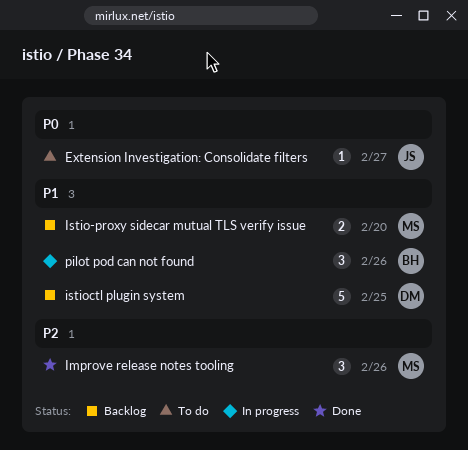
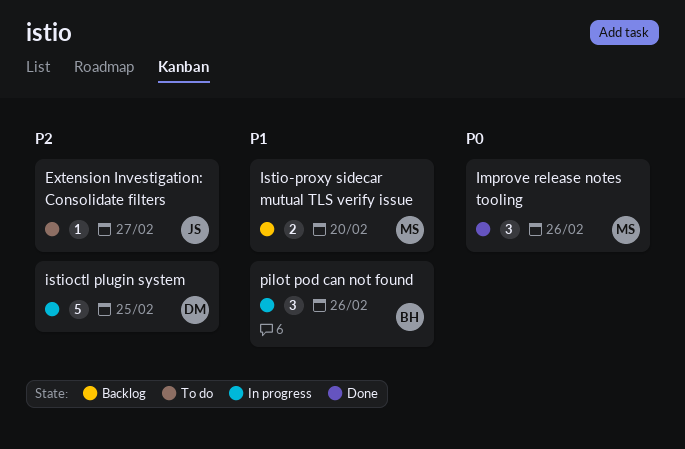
Extension Investigation: Consolidate filters, priority: P0 -> P2
Improve release notes tooling, priority: P2 -> P0
istioctl plugin system, status: Backlog -> In progress
istioctl plugin system, priority: P1 -> P2

